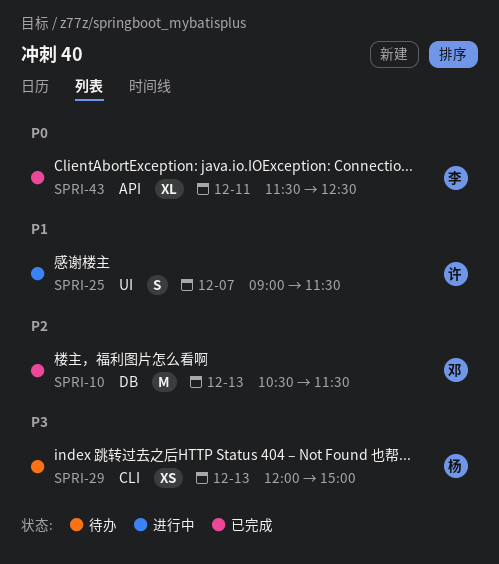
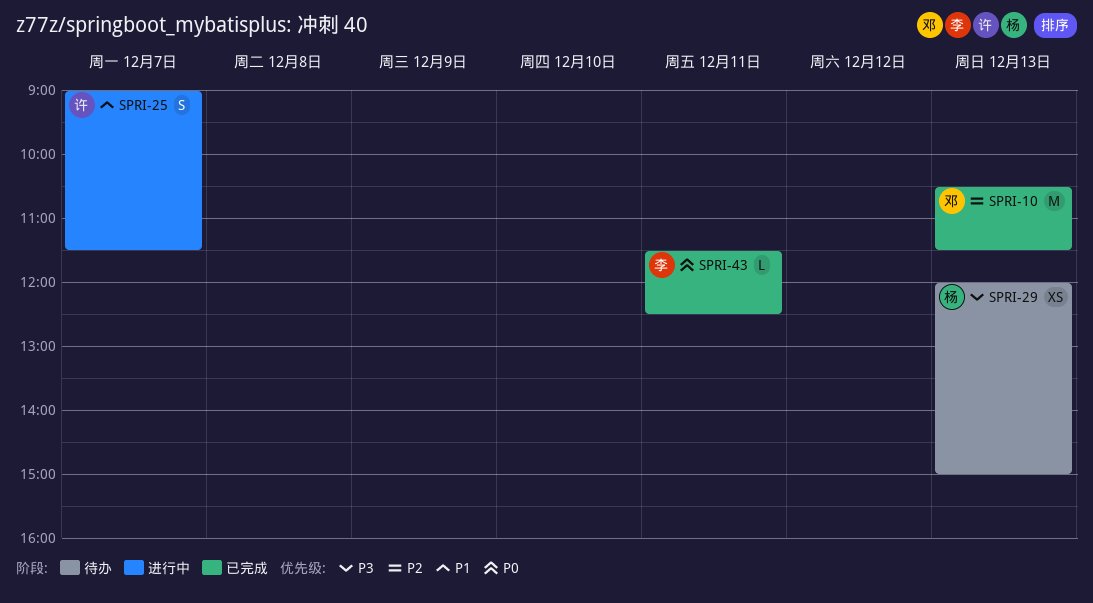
SPRI-43, estimate: XL -> L

